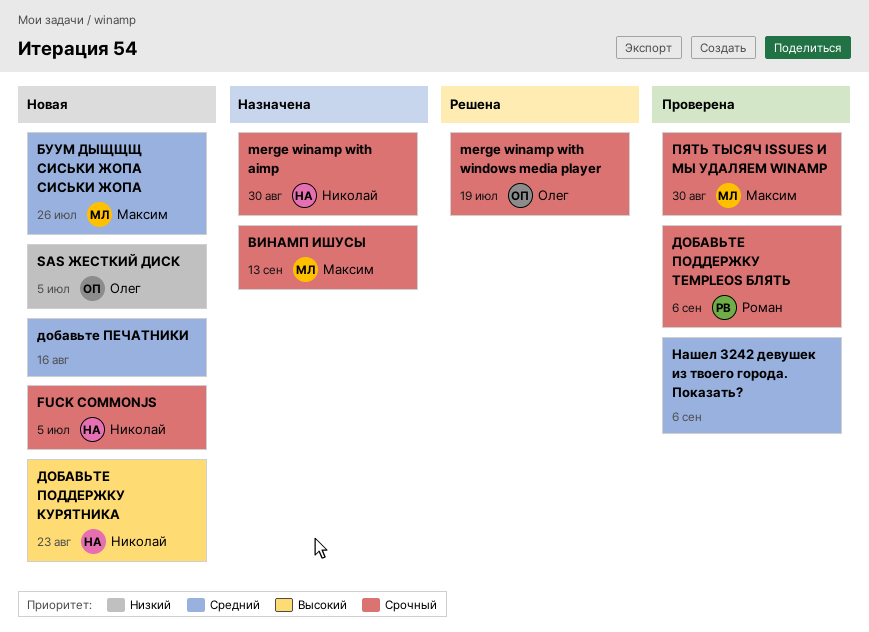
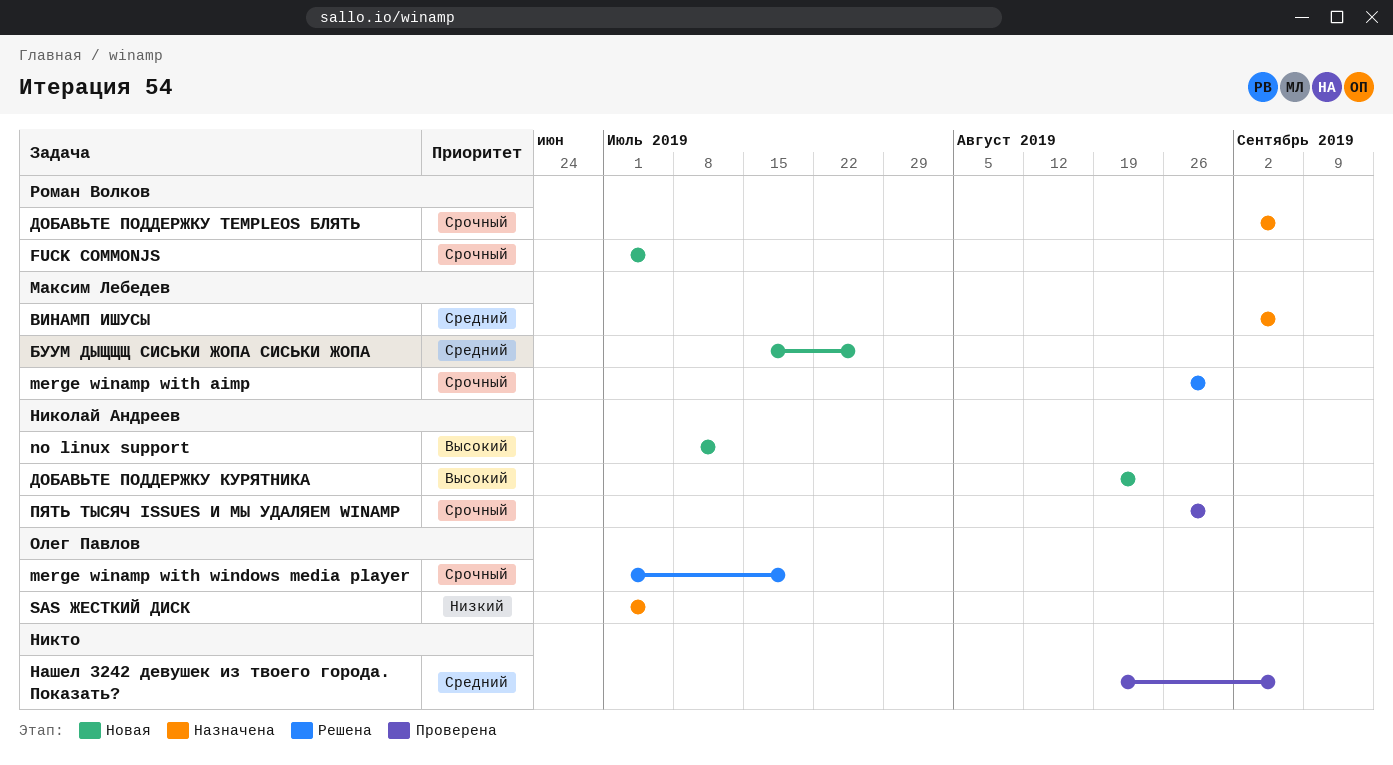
FUCK COMMONJS, owner: Николай Андреев -> Роман Волков
merge winamp with aimp, status: Назначена -> Решена
merge winamp with aimp, owner: Николай Андреев -> Максим Лебедев
no linux support: none -> present
SAS ЖЕСТКИЙ ДИСК, status: Новая -> Назначена
ВИНАМП ИШУСЫ, priority: Срочный -> Средний
ВИНАМП ИШУСЫ, due: Sep 13 -> Sep 6
добавьте ПЕЧАТНИКИ: present -> none
ДОБАВЬТЕ ПОДДЕРЖКУ TEMPLEOS БЛЯТЬ, status: Проверена -> Назначена
ПЯТЬ ТЫСЯЧ ISSUES И МЫ УДАЛЯЕМ WINAMP, owner: Максим Лебедев -> Николай Андреев

